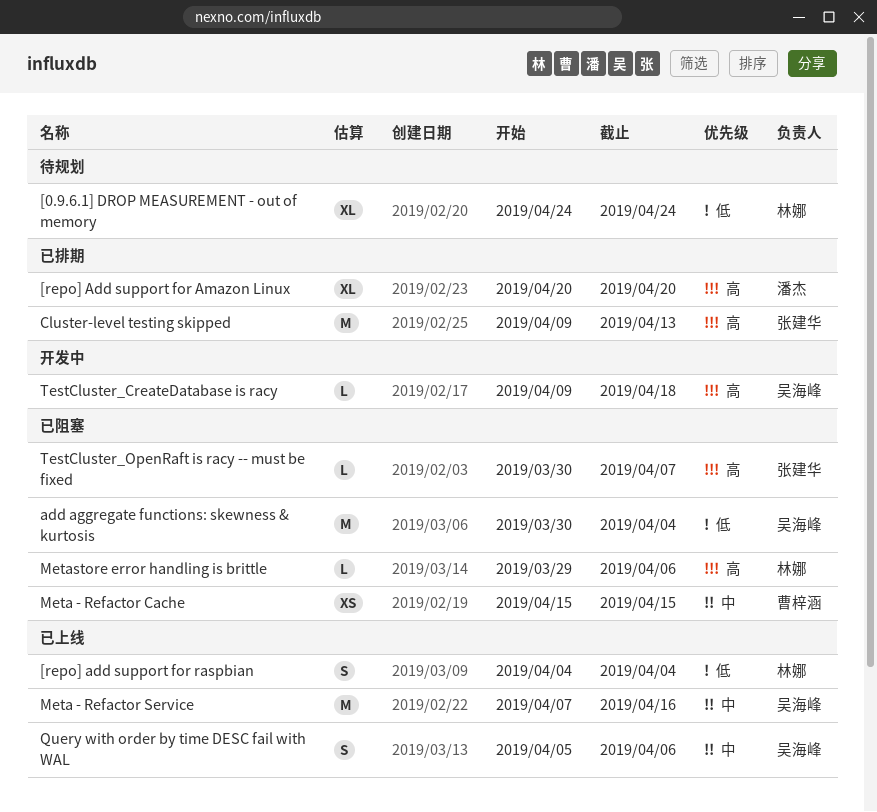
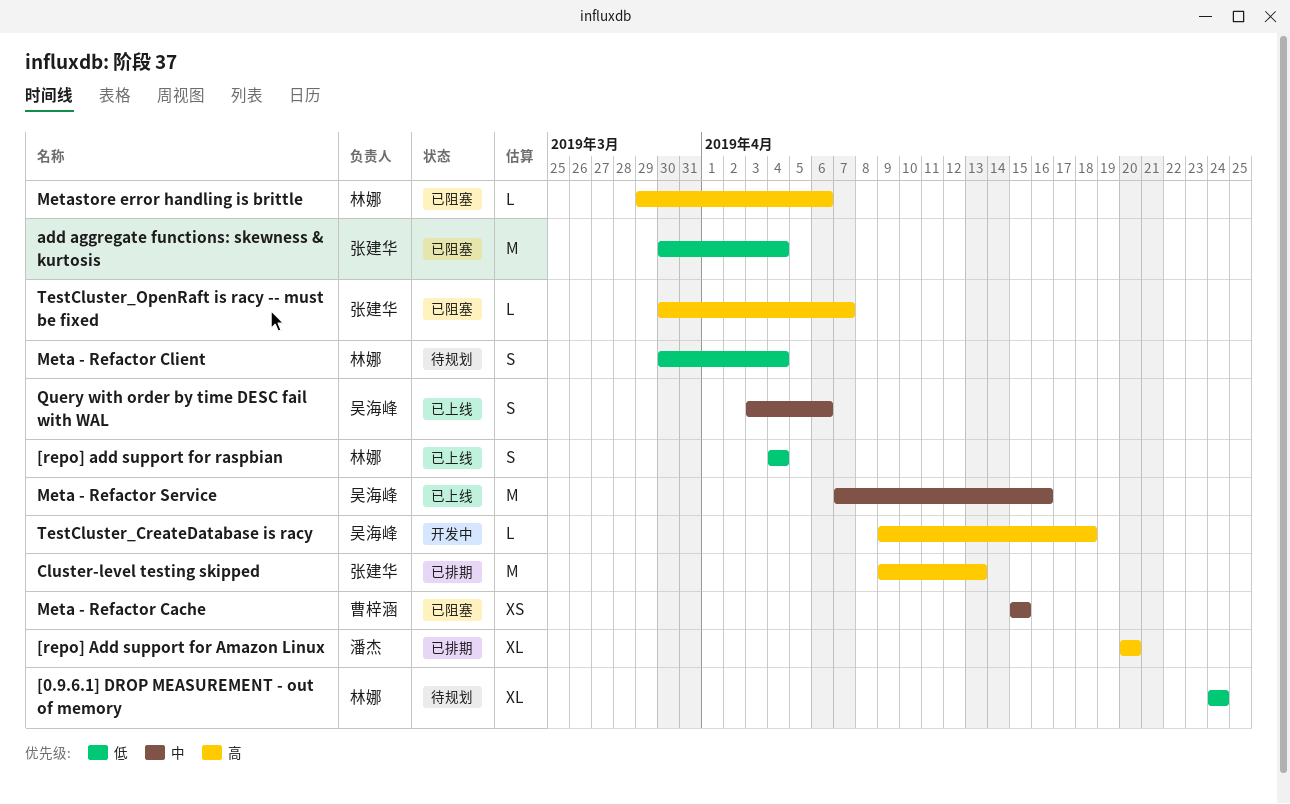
add aggregate functions: skewness & kurtosis, owner: 吴海峰 -> 张建华
Meta - Refactor Client: none -> present
Query with order by time DESC fail with WAL, start: Apr 5 -> Apr 3

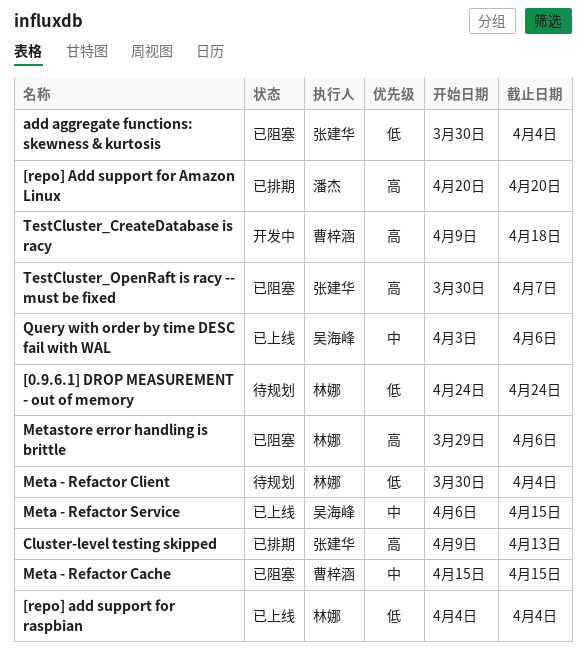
Meta - Refactor Service, start: Apr 7 -> Apr 6
Meta - Refactor Service, due: Apr 16 -> Apr 15
TestCluster_CreateDatabase is racy, owner: 吴海峰 -> 曹梓涵

